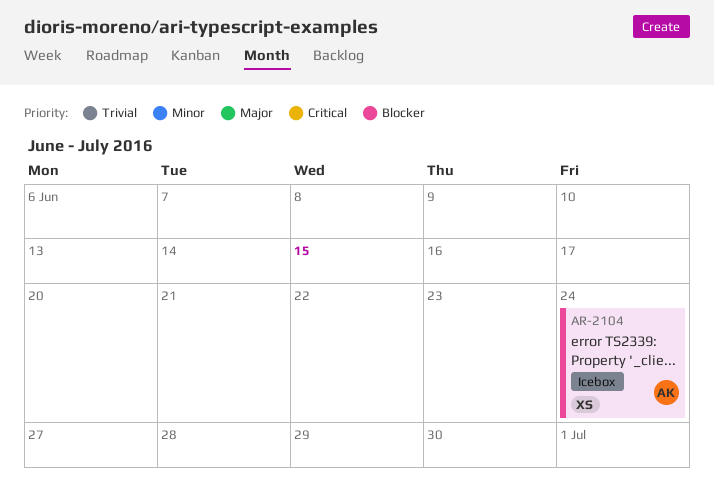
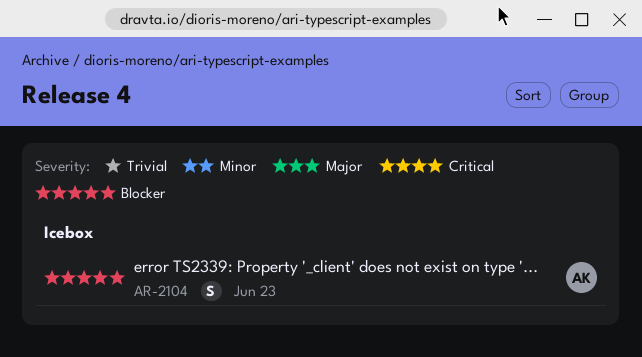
AR-2104, estimate: XS -> S
AR-2104, due: Jun 24 -> Jun 23

